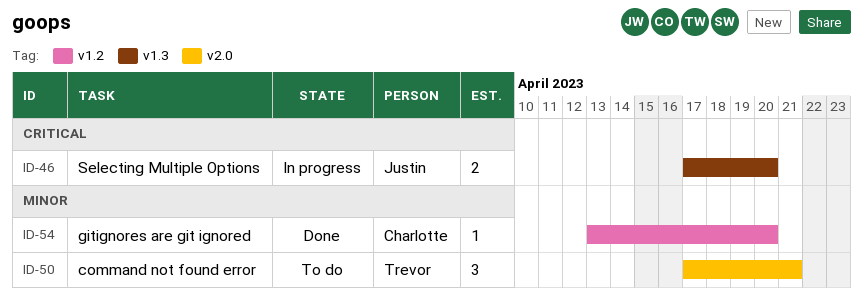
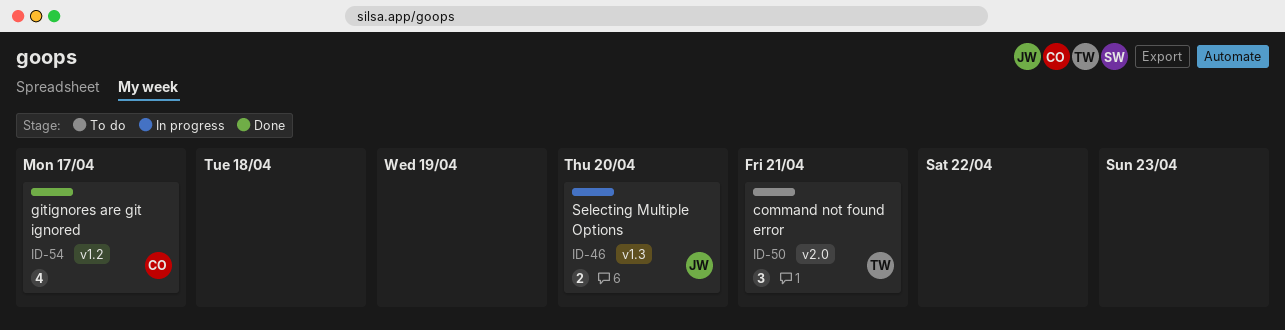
ID-54, estimate: 1 -> 4
ID-54, due: Apr 20 -> Apr 17

